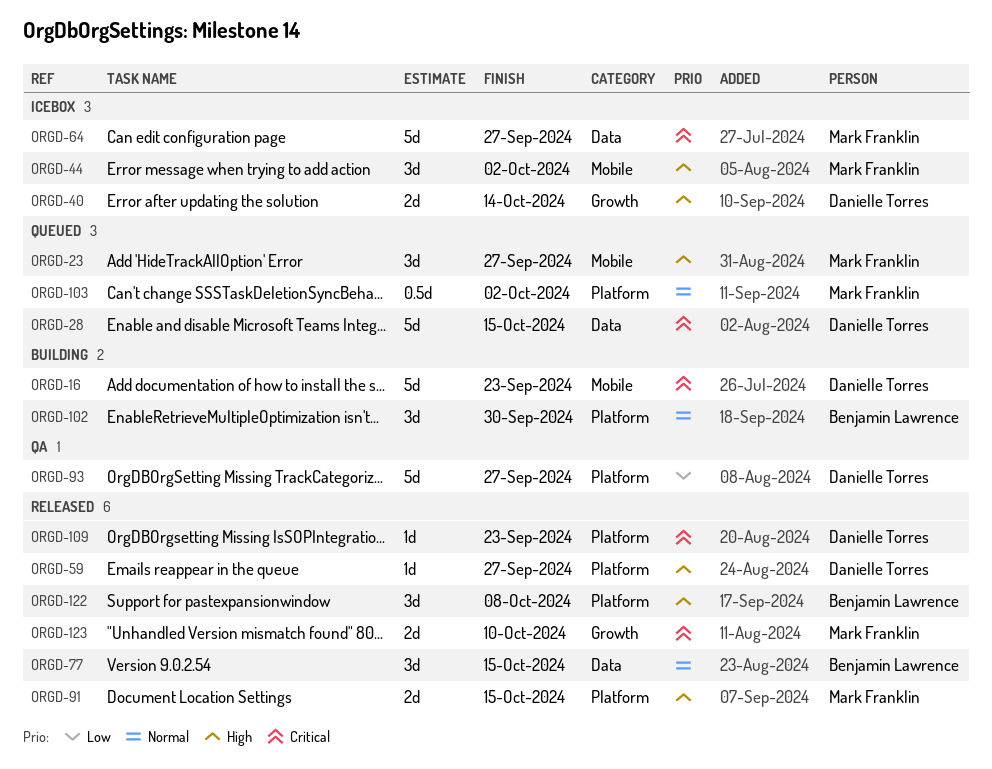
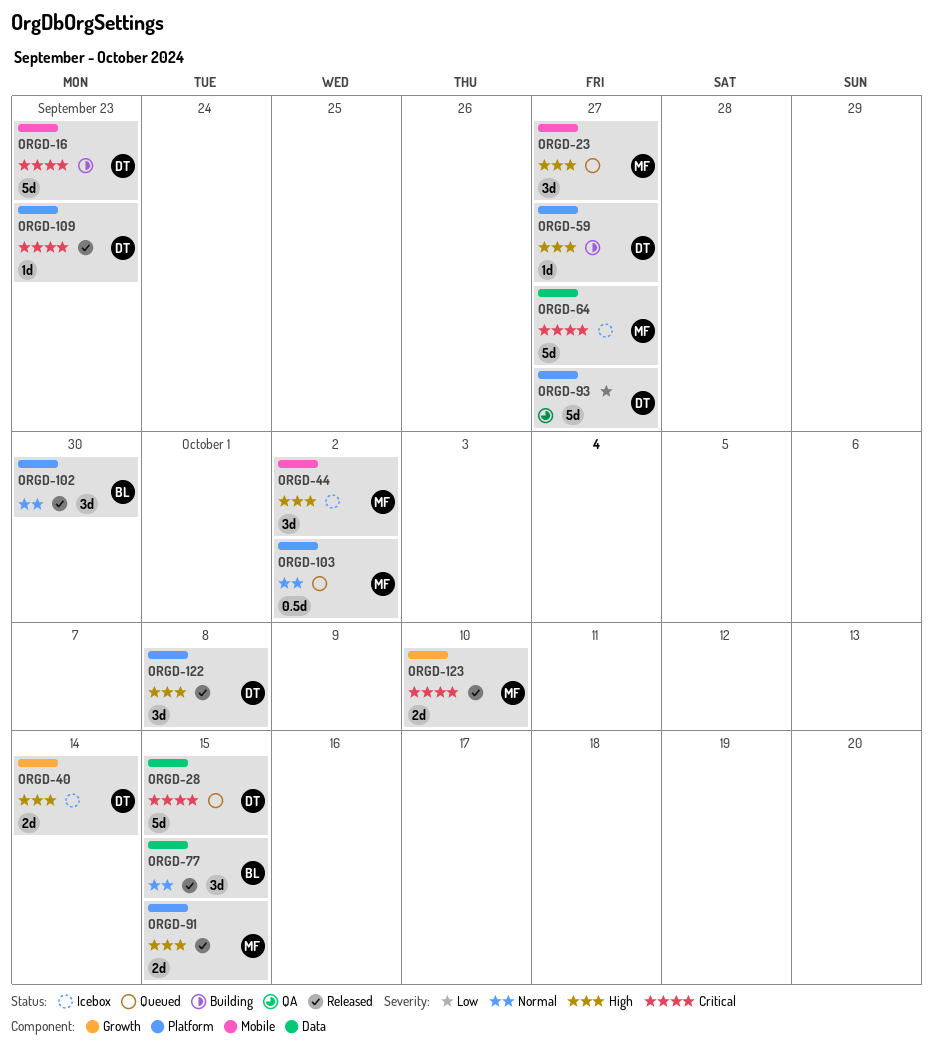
ORGD-59, status: Released -> Building
ORGD-102, status: Building -> Released
ORGD-122, owner: Benjamin Lawrence -> Danielle Torres

